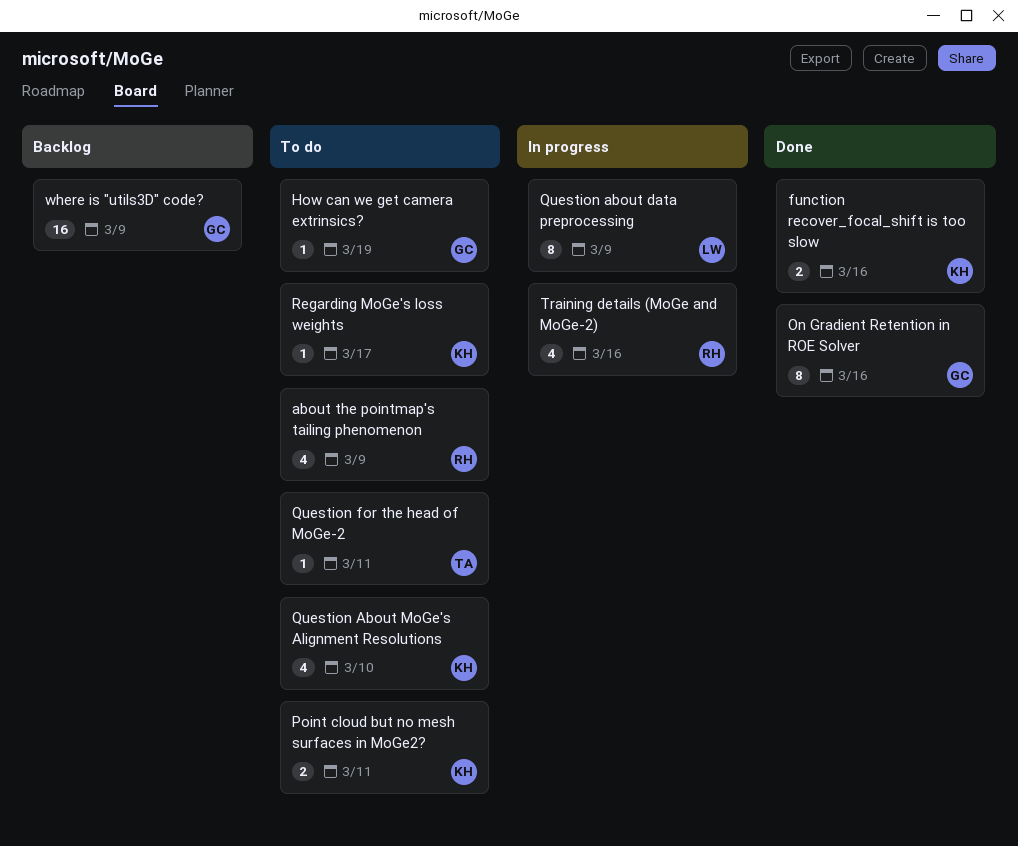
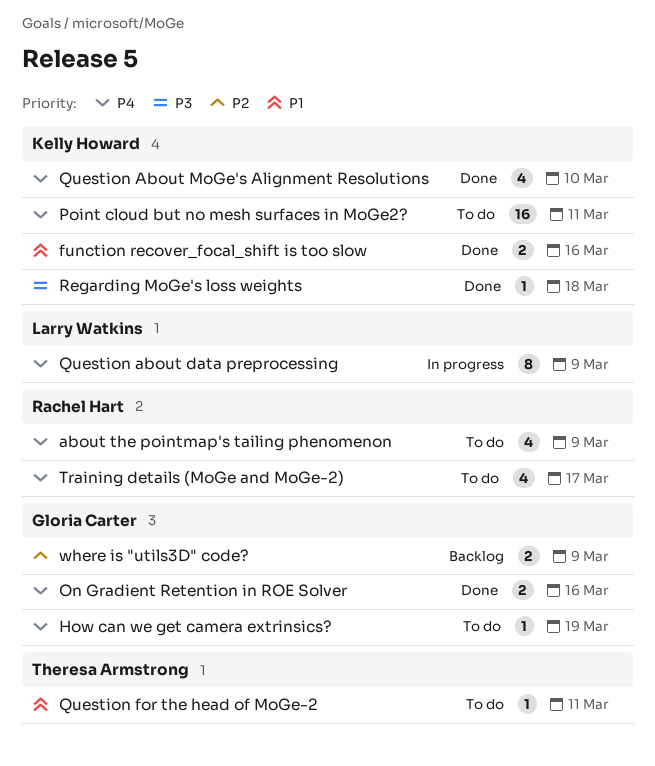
On Gradient Retention in ROE Solver, estimate: 8 -> 2
Point cloud but no mesh surfaces in MoGe2?, estimate: 2 -> 16
Question About MoGe's Alignment Resolutions, status: To do -> Done
Regarding MoGe's loss weights, status: To do -> Done
Regarding MoGe's loss weights, due: Mar 17 -> Mar 18
Training details (MoGe and MoGe-2), status: In progress -> To do
Training details (MoGe and MoGe-2), due: Mar 16 -> Mar 17
where is "utils3D" code?, estimate: 16 -> 2

